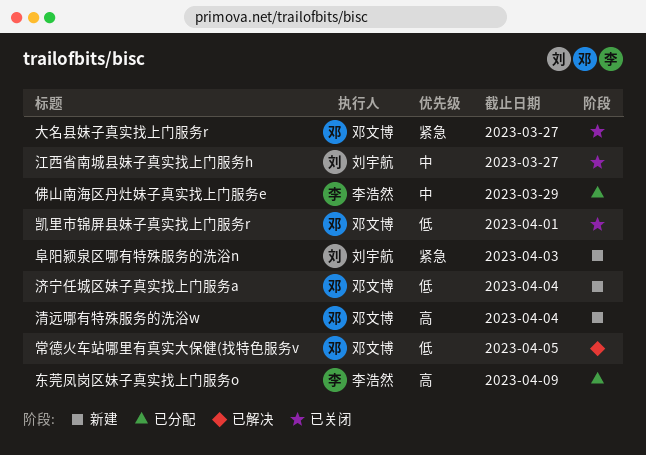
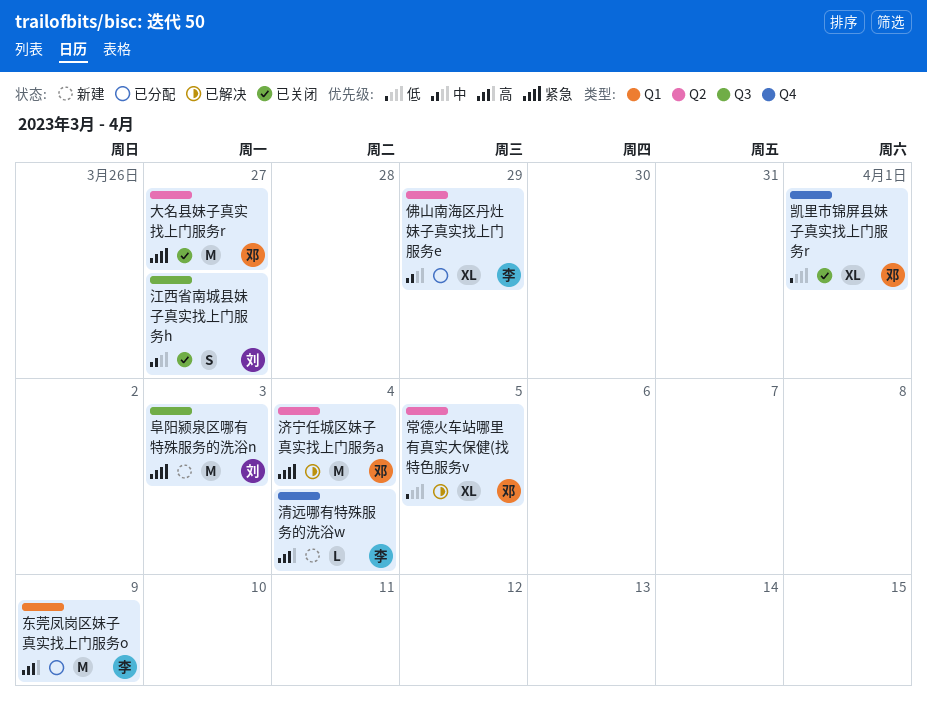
济宁任城区妹子真实找上门服务a, status: 新建 -> 已解决
济宁任城区妹子真实找上门服务a, priority: 低 -> 紧急
清远哪有特殊服务的洗浴w, owner: 邓文博 -> 李浩然

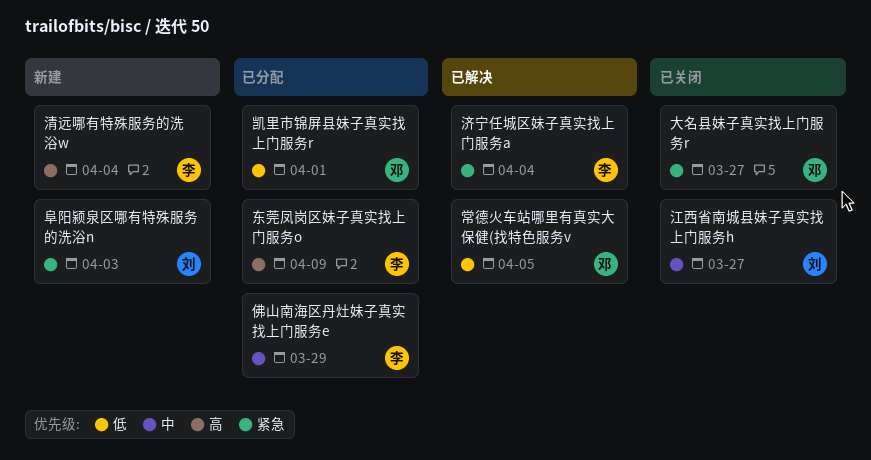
凯里市锦屏县妹子真实找上门服务r, status: 已关闭 -> 已分配
济宁任城区妹子真实找上门服务a, owner: 邓 -> 李

